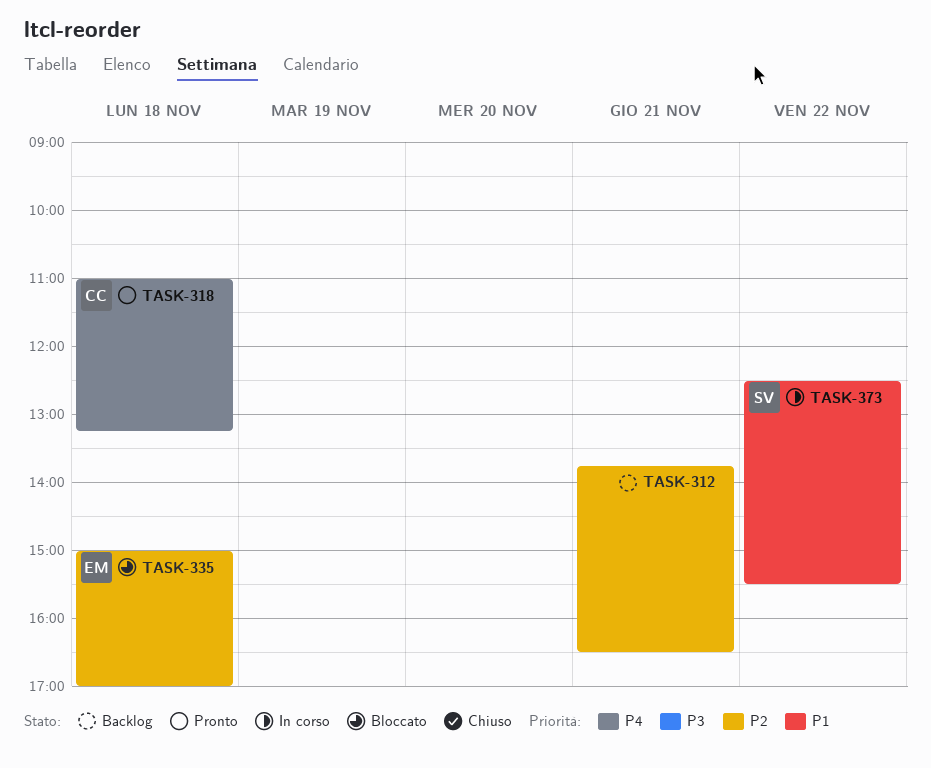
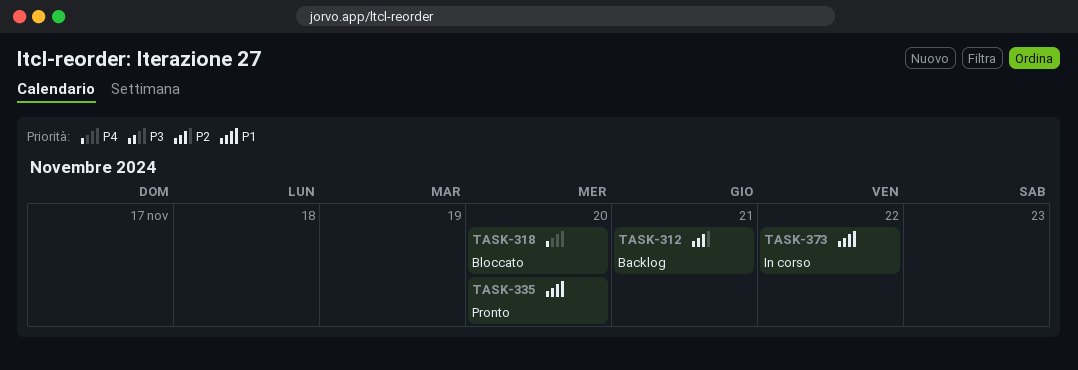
TASK-318, status: Pronto -> Bloccato
TASK-318, day: Nov 18 -> Nov 20
TASK-335, status: Bloccato -> Pronto
TASK-335, priority: P2 -> P1
TASK-335, day: Nov 18 -> Nov 20

